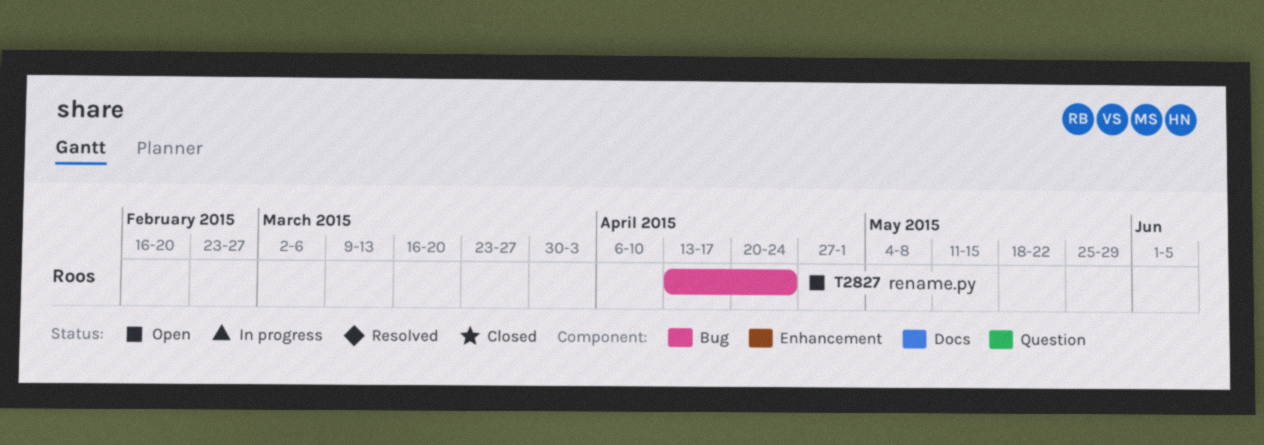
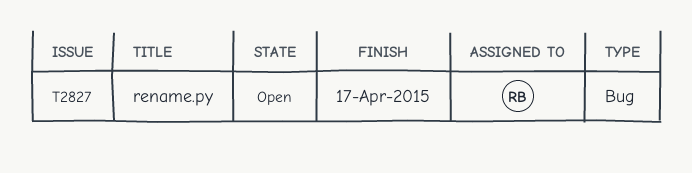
T2827, due: Apr 24 -> Apr 17

